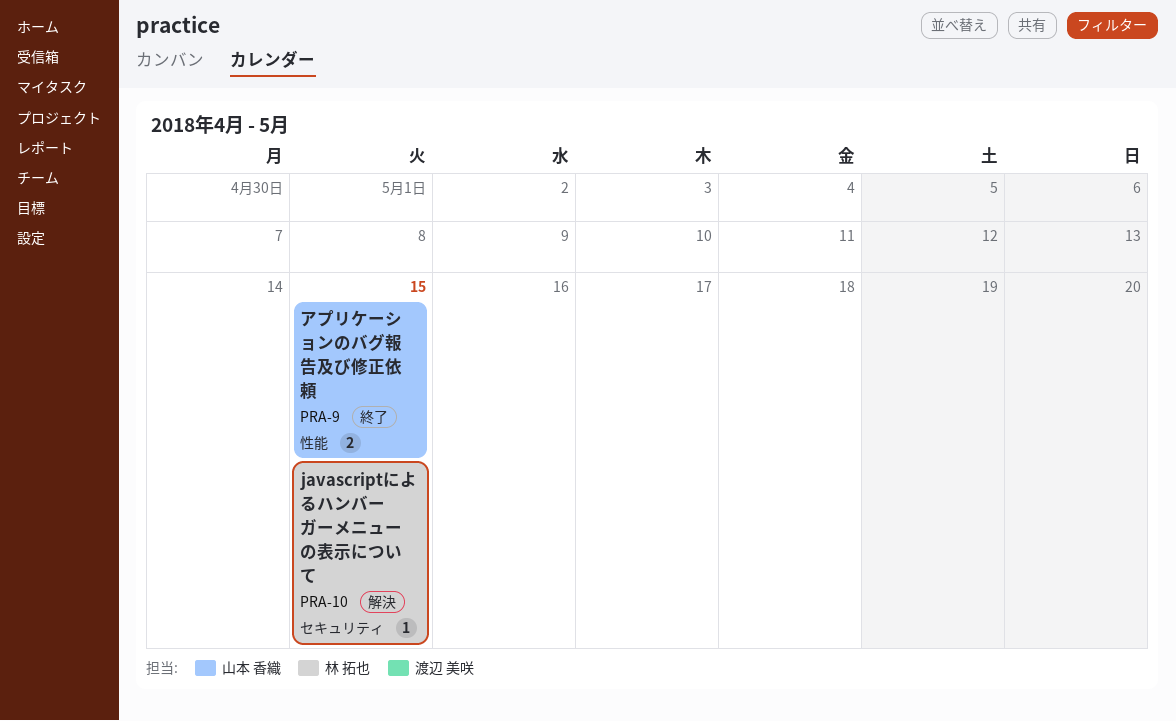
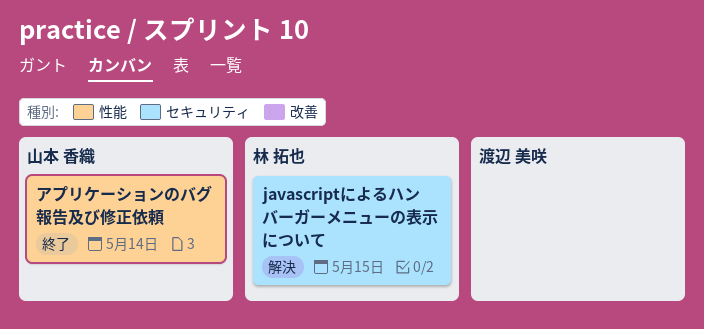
アプリケーションのバグ報告及び修正依頼, due: May 15 -> May 14

